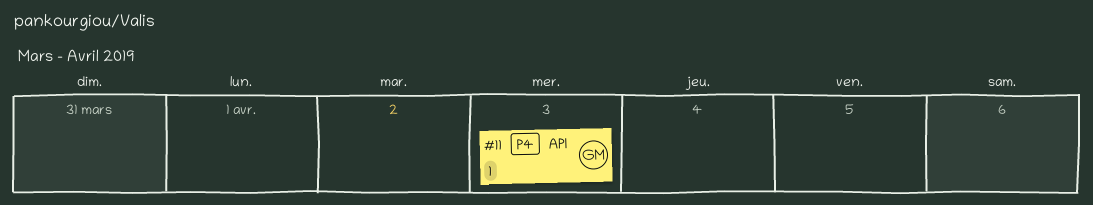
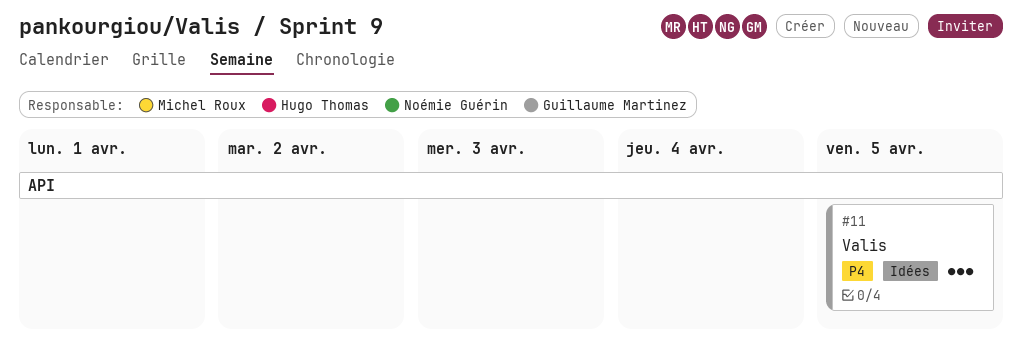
#11, estimate: 1 -> 3
#11, due: Apr 3 -> Apr 5

